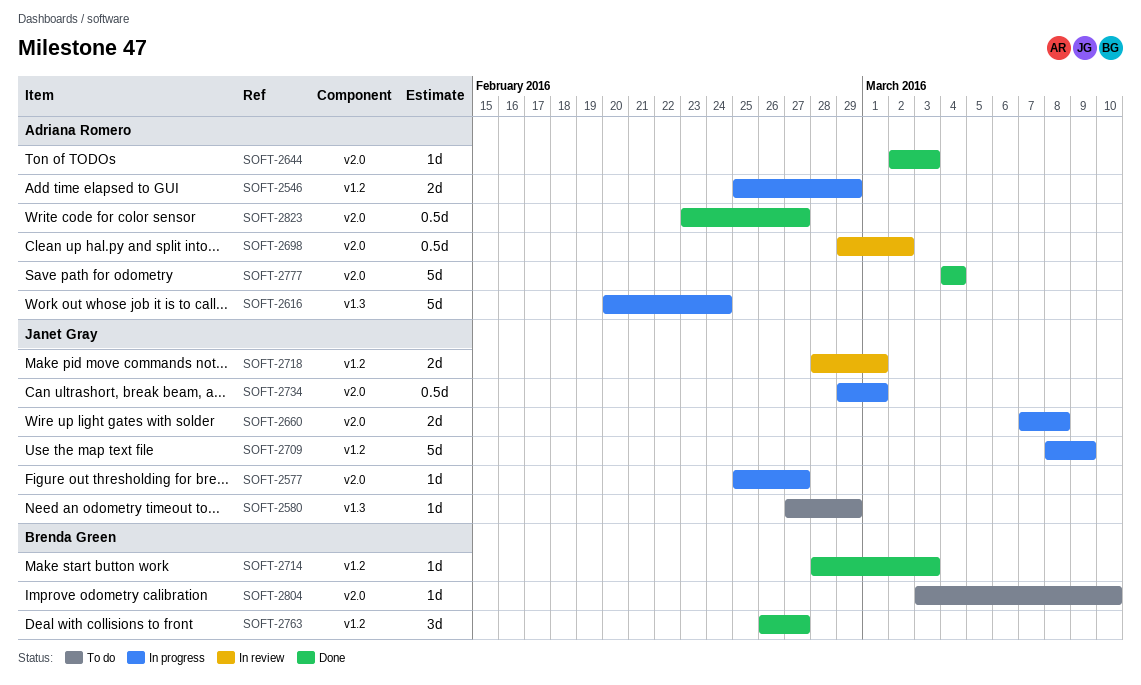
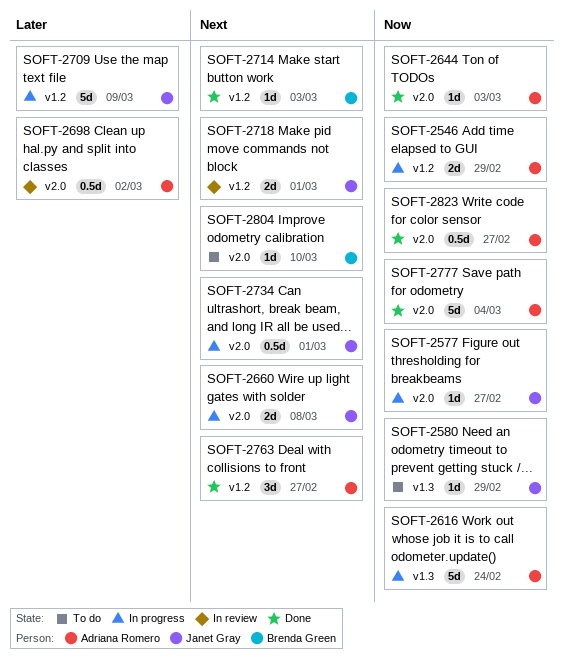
SOFT-2763, owner: Brenda Green -> Adriana Romero

